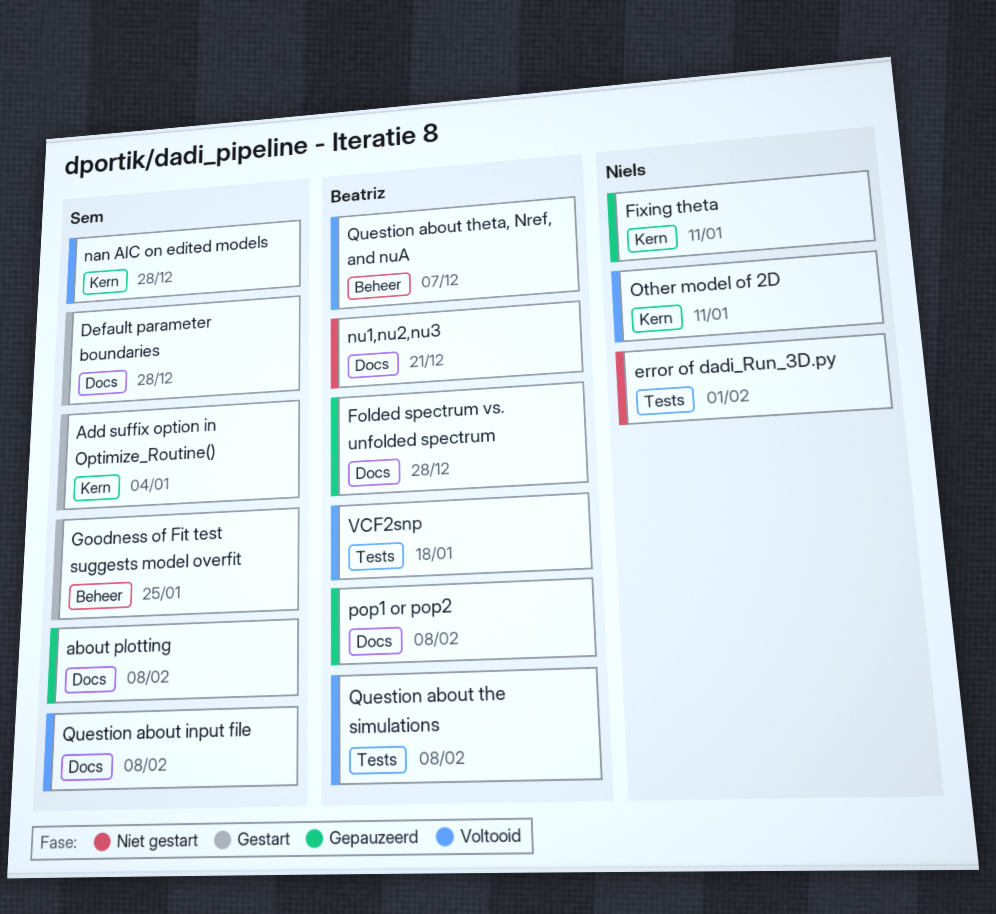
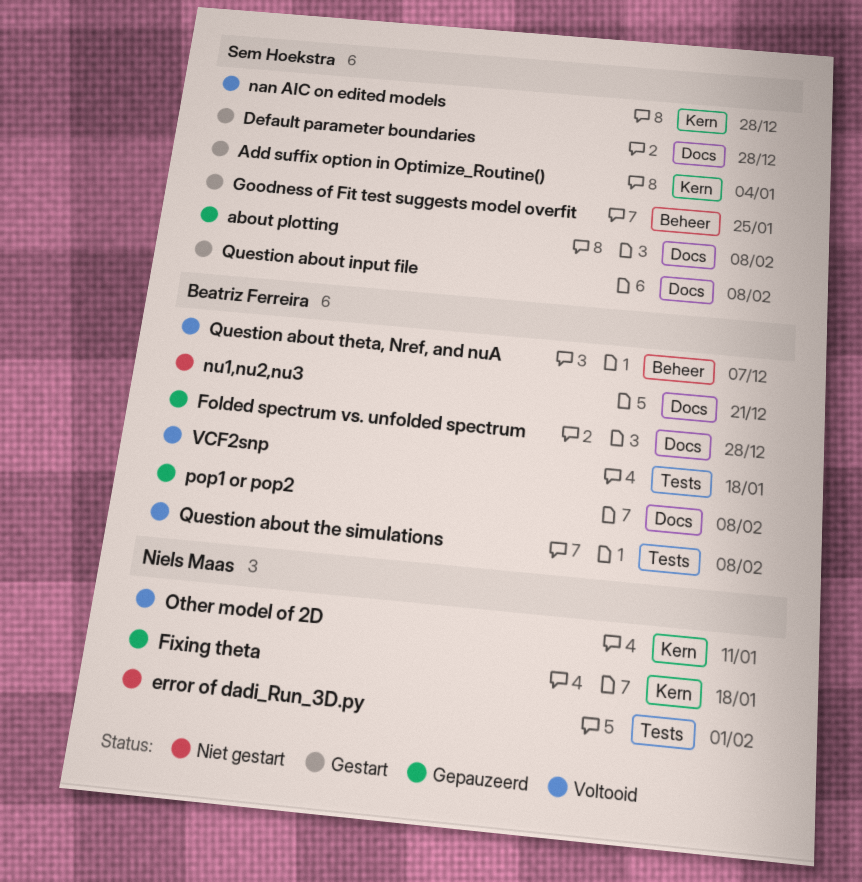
Fixing theta, due: Jan 11 -> Jan 18
Question about input file, status: Voltooid -> Gestart

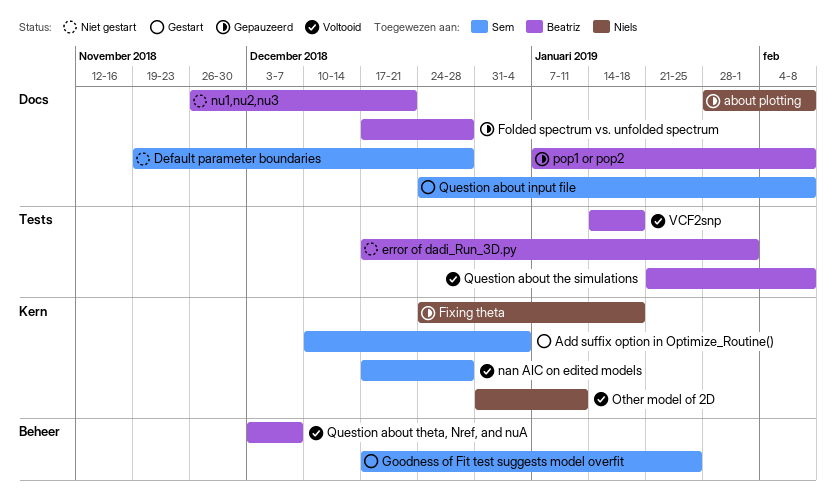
about plotting, owner: Sem Hoekstra -> Niels Maas
Default parameter boundaries, status: Gestart -> Niet gestart
error of dadi_Run_3D.py, owner: Niels Maas -> Beatriz Ferreira

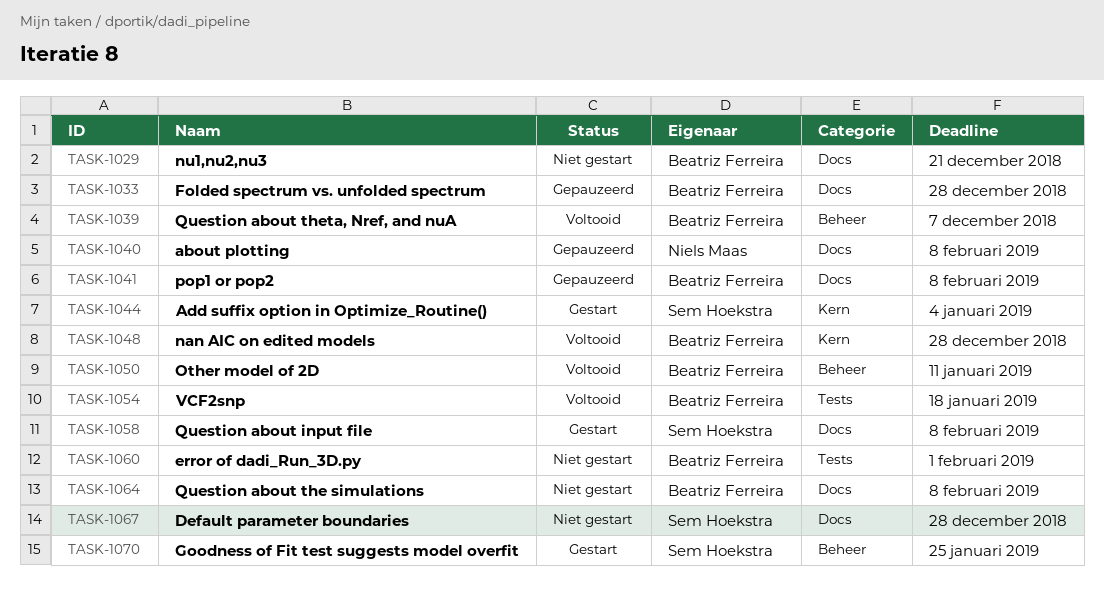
Fixing theta: present -> none
nan AIC on edited models, owner: Sem Hoekstra -> Beatriz Ferreira
Other model of 2D, owner: Niels Maas -> Beatriz Ferreira
Other model of 2D, label: Kern -> Beheer
Question about the simulations, status: Voltooid -> Niet gestart
Question about the simulations, label: Tests -> Docs

